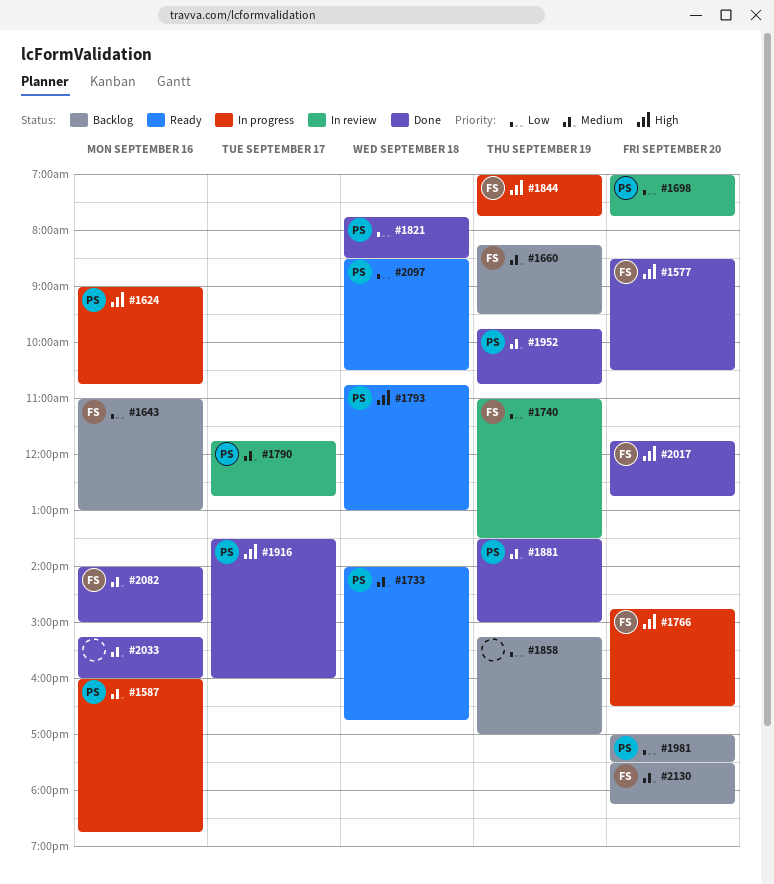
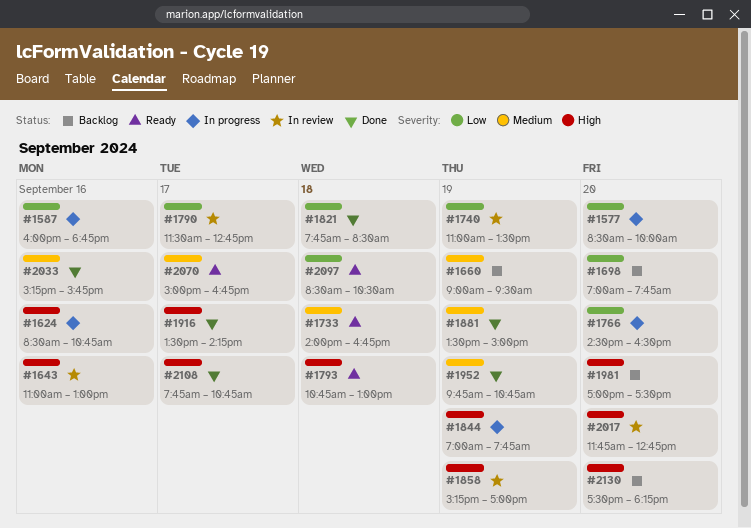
#1577, status: Done -> In progress
#1577, priority: High -> Low
#1577, ends: 10:30 -> 10:00
#1587, priority: Medium -> Low
#1624, begins: 09:00 -> 08:30
#1643, status: Backlog -> In review
#1643, priority: Low -> High
#1660, begins: 08:15 -> 09:00
#1698, status: In review -> Backlog
#1766, priority: High -> Low
#1766, begins: 14:45 -> 14:30
#1790, priority: Medium -> Low
#1790, begins: 11:45 -> 11:30
#1858, status: Backlog -> In review
#1858, priority: Low -> High
#1916, ends: 16:00 -> 14:15
#1981, priority: Low -> High
#2017, status: Done -> In review
#2033, ends: 16:00 -> 15:45
#2070: none -> present
#2082: present -> none
#2108: none -> present
#2130, priority: Medium -> High

